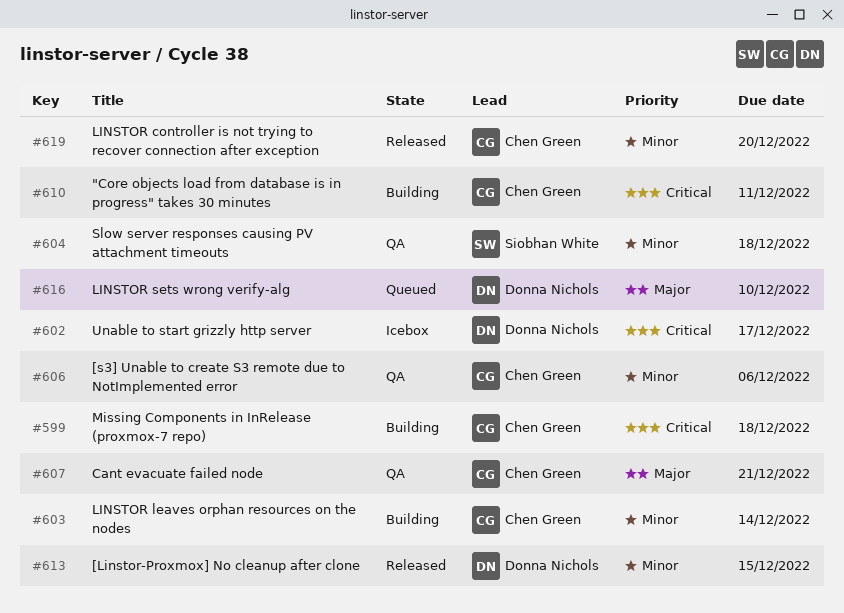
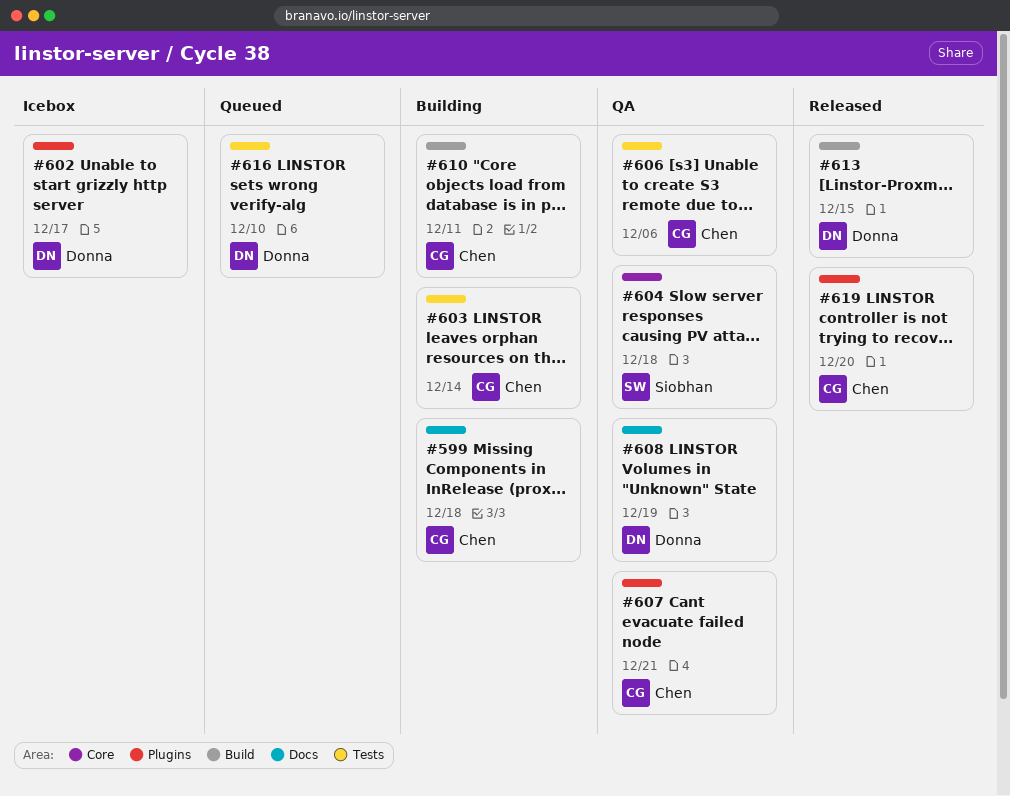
#608: none -> present

